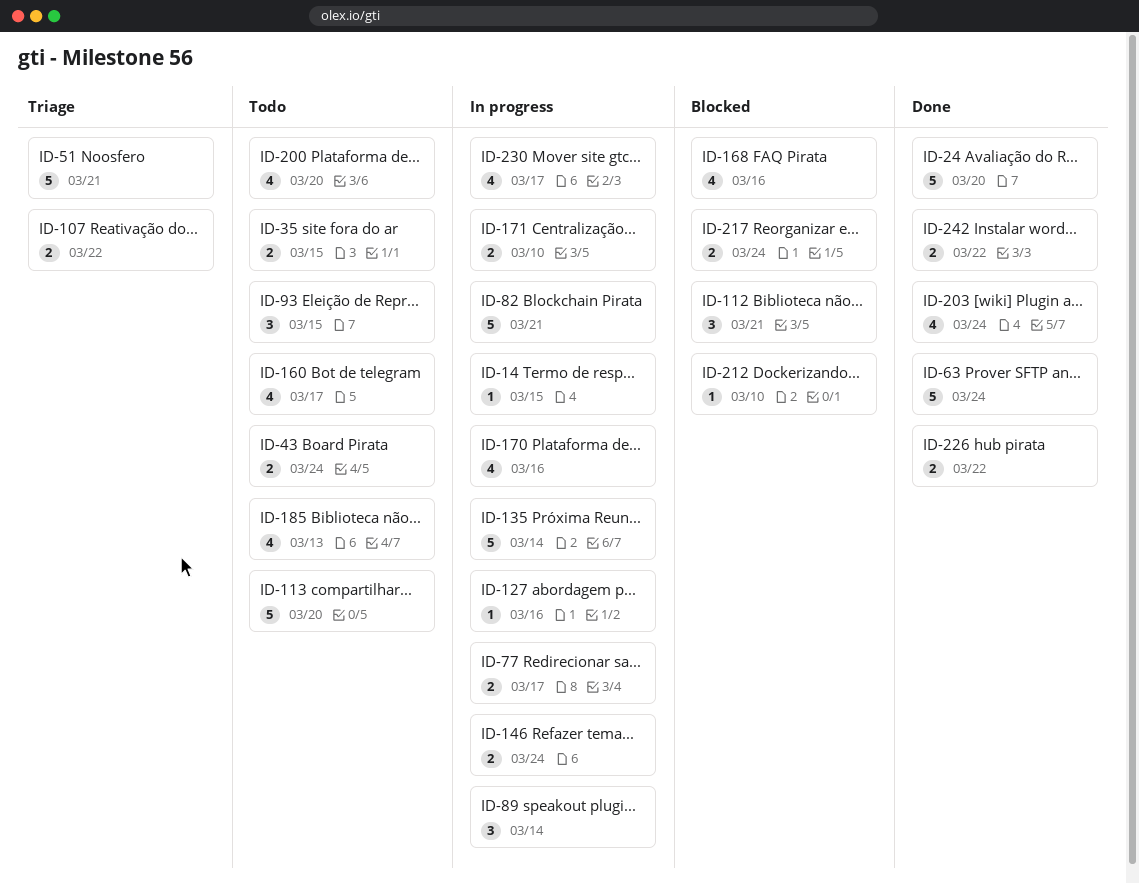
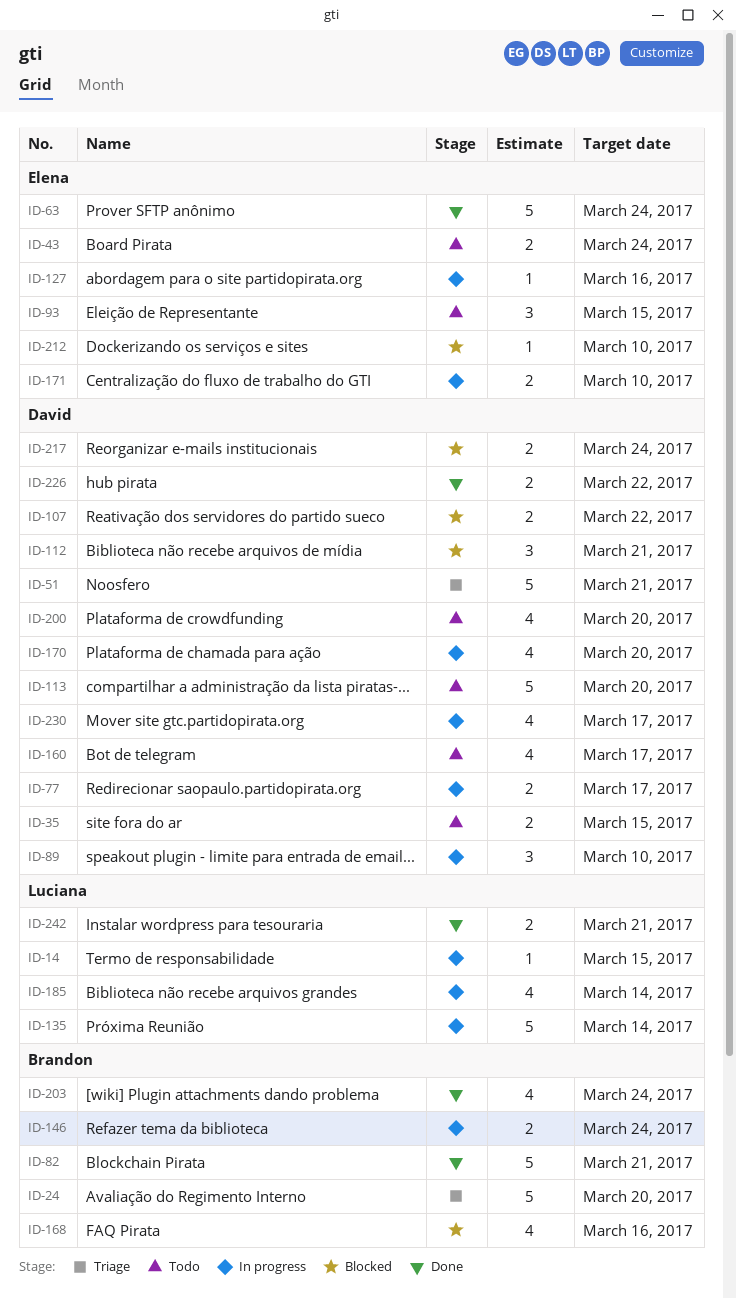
ID-24, status: Done -> Triage
ID-82, status: In progress -> Done
ID-89, due: Mar 14 -> Mar 10
ID-107, status: Triage -> Blocked
ID-170, due: Mar 16 -> Mar 20
ID-185, status: Todo -> In progress
ID-185, due: Mar 13 -> Mar 14
ID-242, due: Mar 22 -> Mar 21

